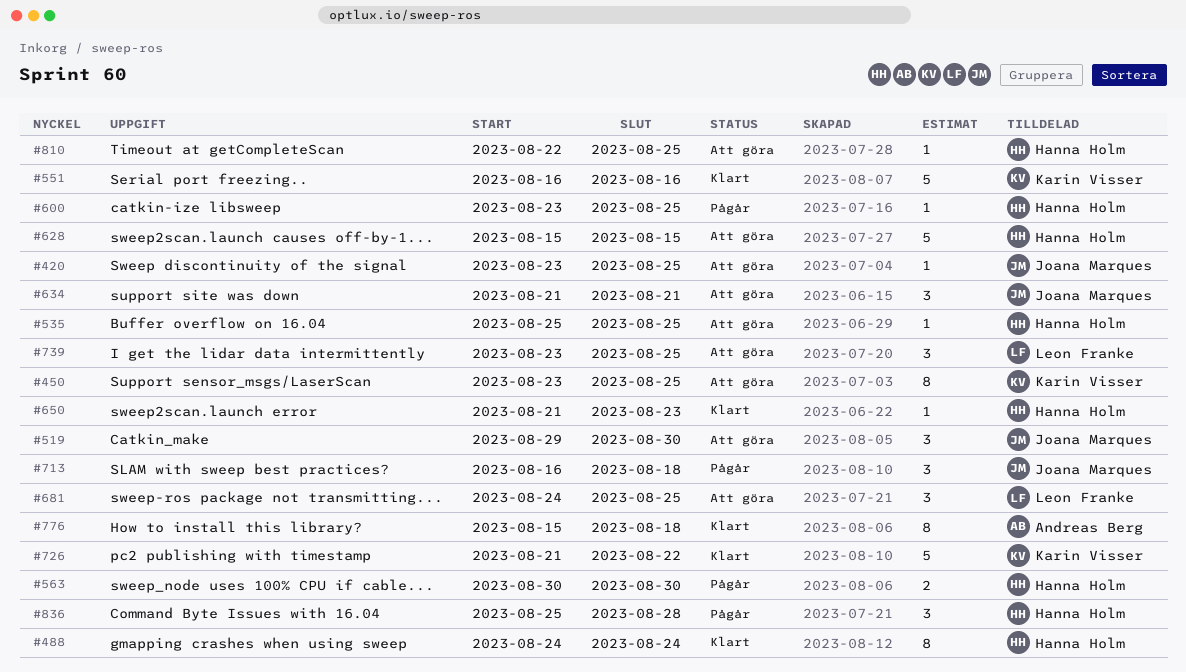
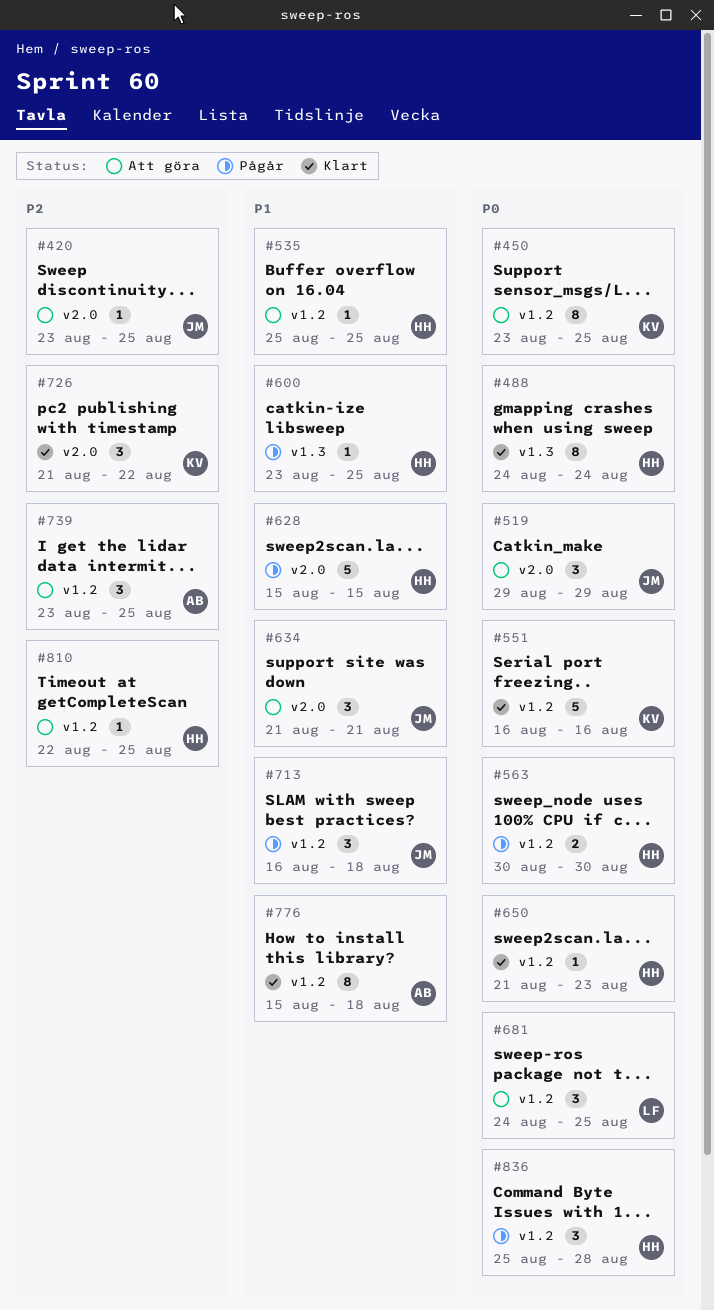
#519, due: Aug 30 -> Aug 29
#628, status: Att göra -> Pågår
#726, estimate: 5 -> 3
#739, owner: Leon Franke -> Andreas Berg

